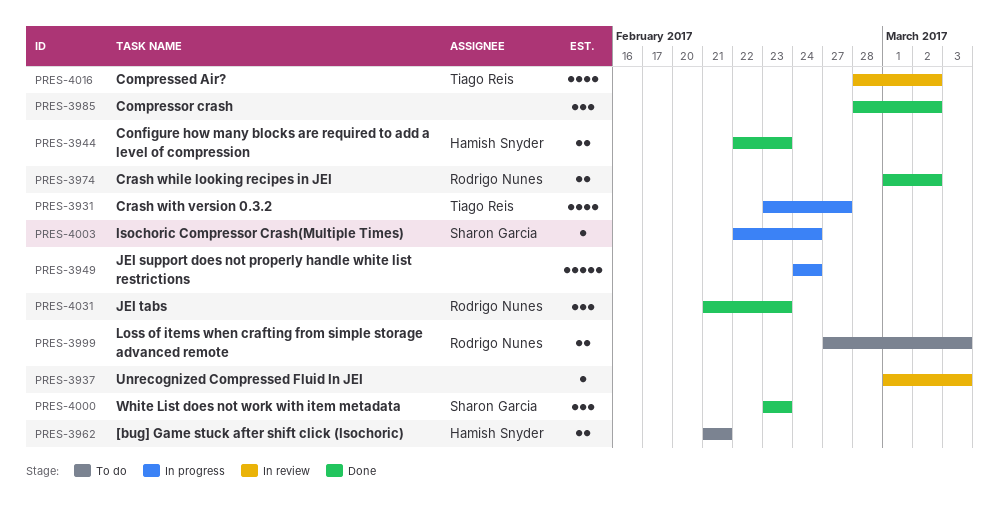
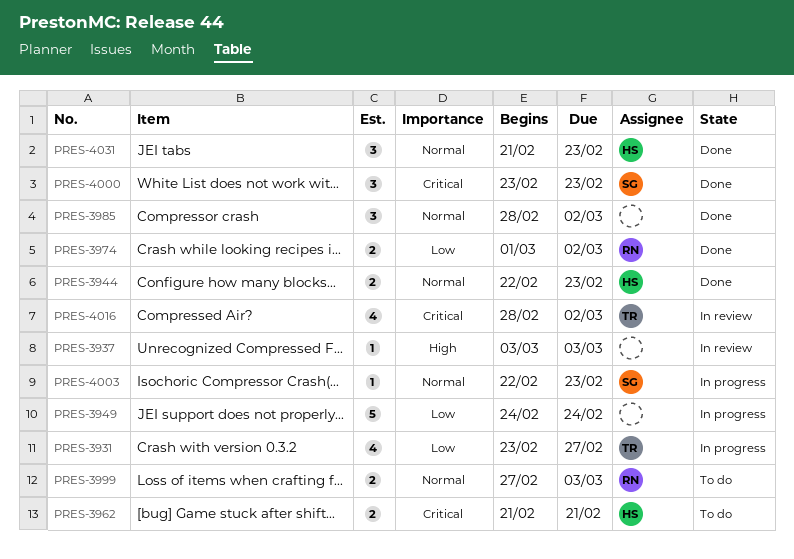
PRES-3937, start: Mar 1 -> Mar 3
PRES-4003, due: Feb 24 -> Feb 23
PRES-4031, owner: Rodrigo Nunes -> Hamish Snyder

